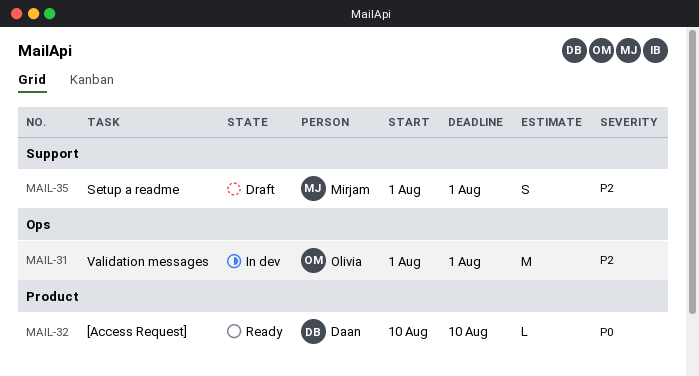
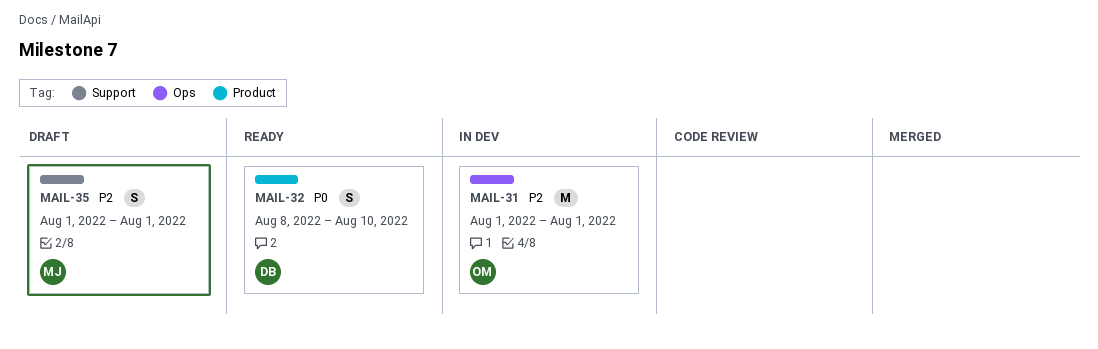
MAIL-32, estimate: L -> S
MAIL-32, start: Aug 10 -> Aug 8

